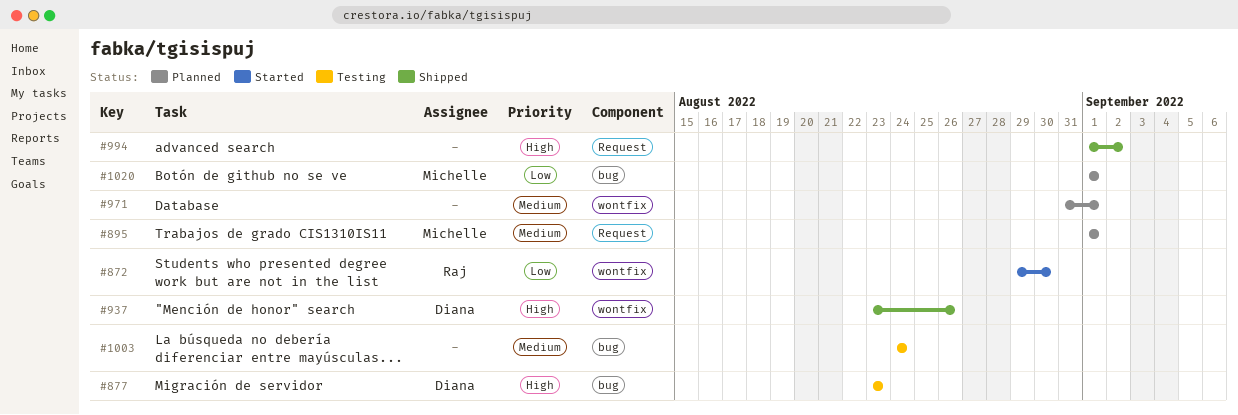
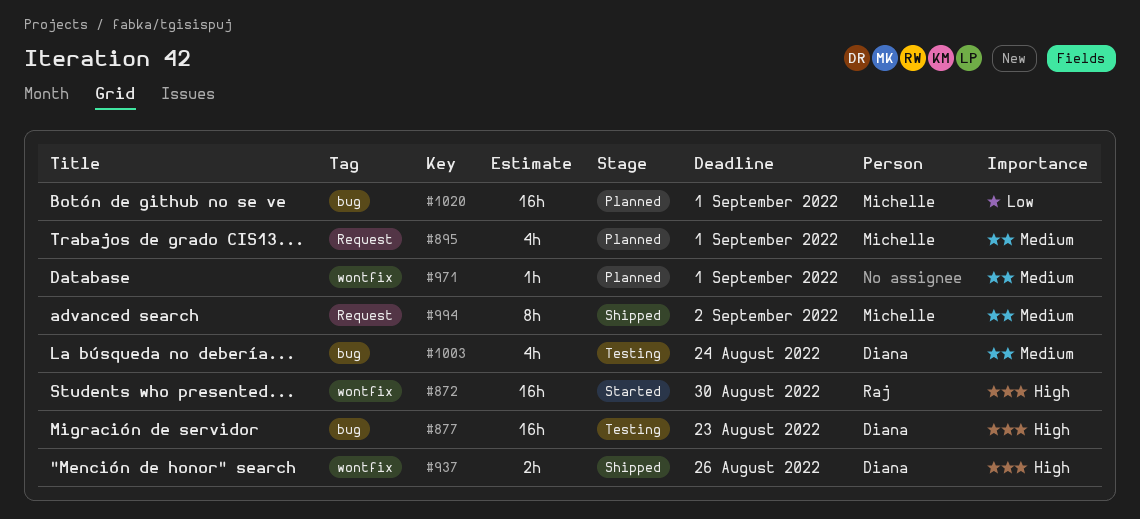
#872, priority: Low -> High
#994, owner: none -> Michelle
#994, priority: High -> Medium
#1003, owner: none -> Diana

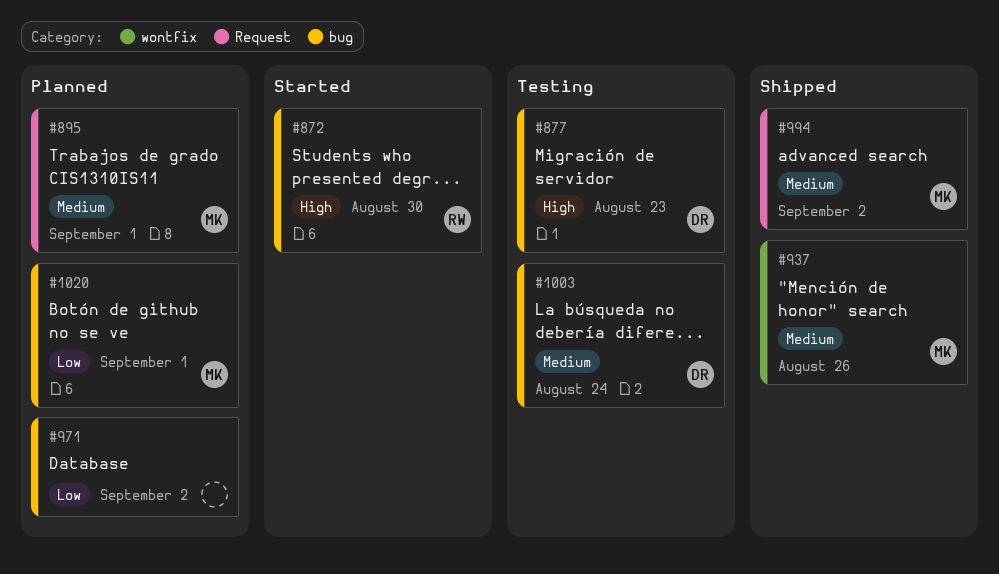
#872, label: wontfix -> bug
#937, owner: Diana -> Michelle
#937, priority: High -> Medium
#971, priority: Medium -> Low
#971, label: wontfix -> bug
#971, due: Sep 1 -> Sep 2

